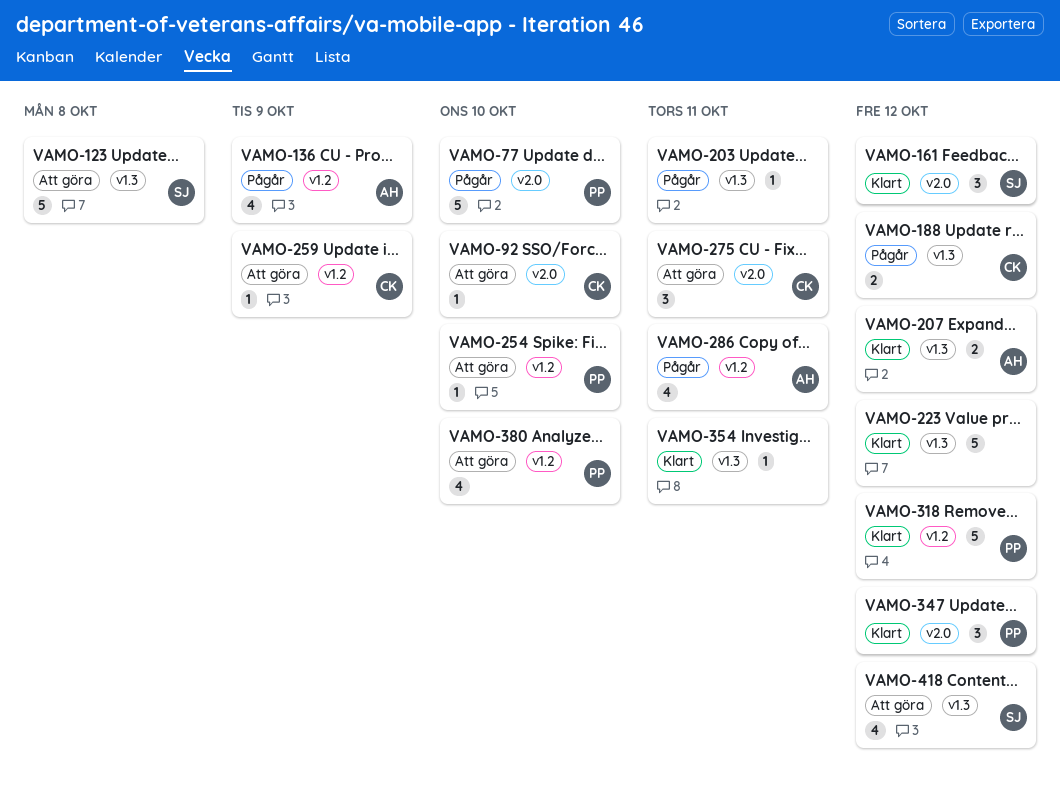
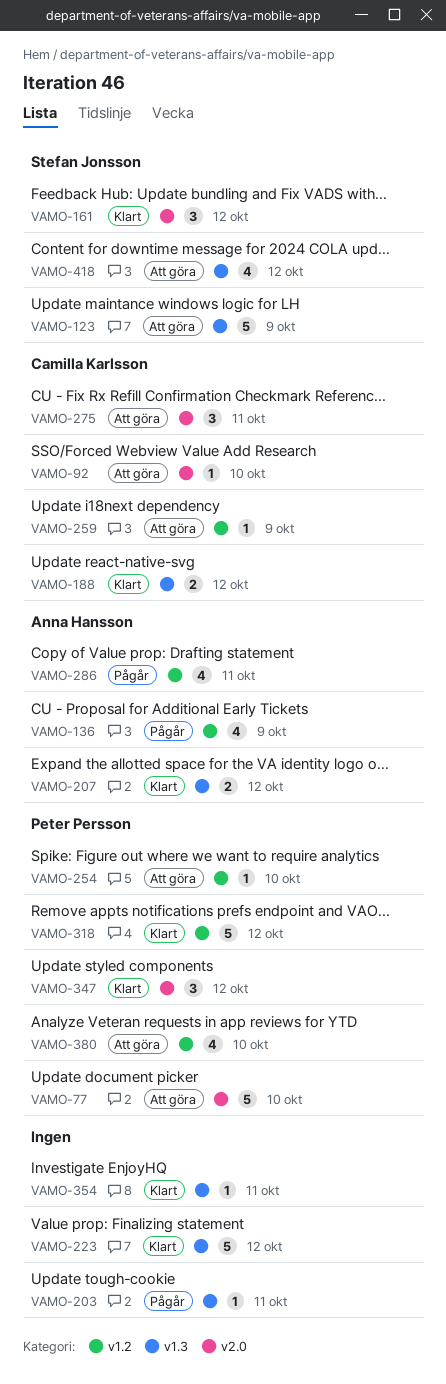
VAMO-77, status: Pågår -> Att göra
VAMO-123, due: Oct 8 -> Oct 9
VAMO-188, status: Pågår -> Klart

